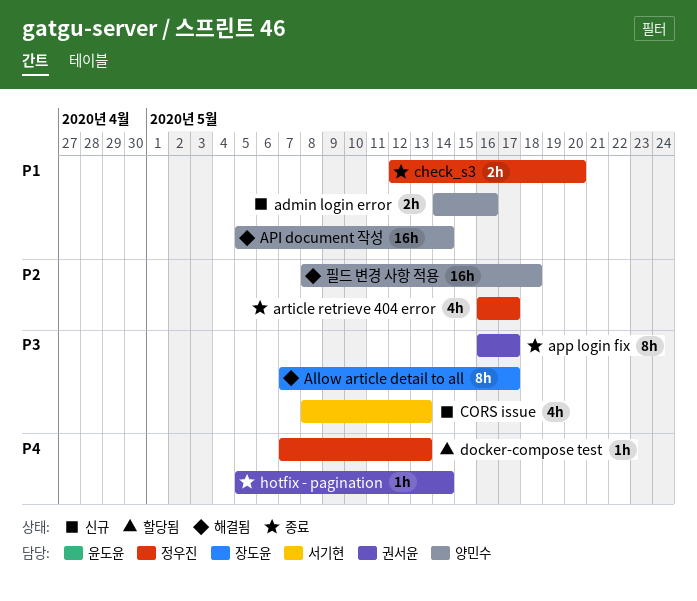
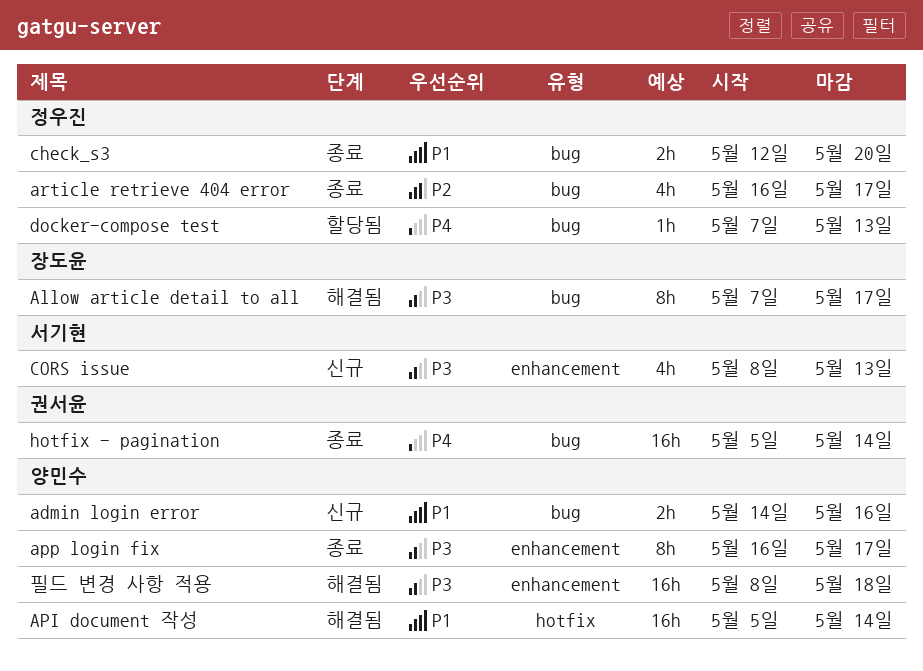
app login fix, owner: 권서윤 -> 양민수
hotfix - pagination, estimate: 1h -> 16h
필드 변경 사항 적용, priority: P2 -> P3

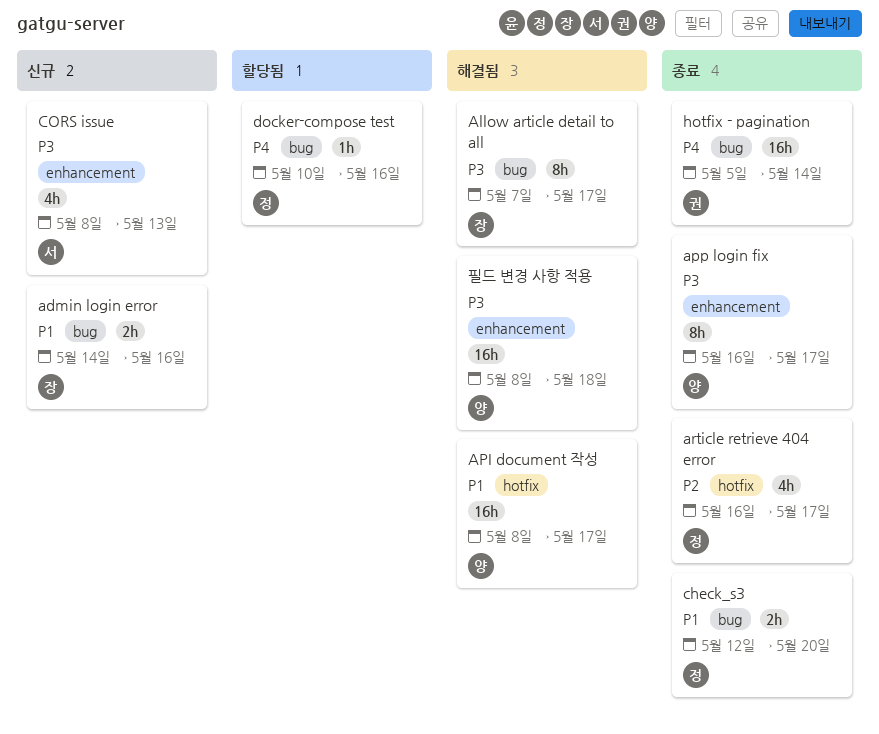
admin login error, owner: 양민수 -> 장도윤
API document 작성, start: May 5 -> May 8
API document 작성, due: May 14 -> May 17
article retrieve 404 error, label: bug -> hotfix
docker-compose test, start: May 7 -> May 10
docker-compose test, due: May 13 -> May 16

